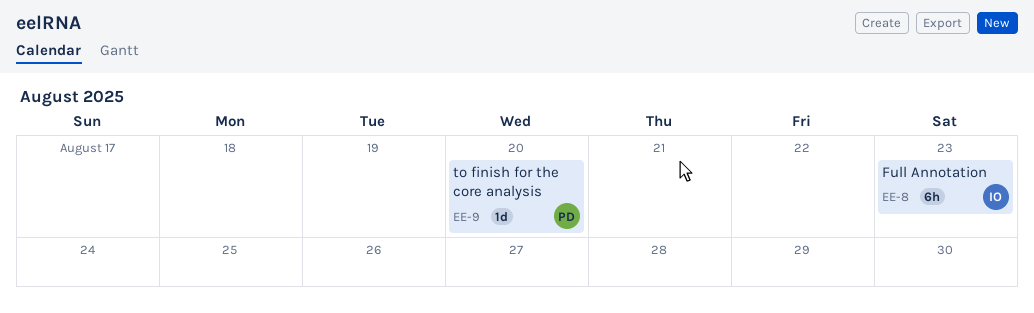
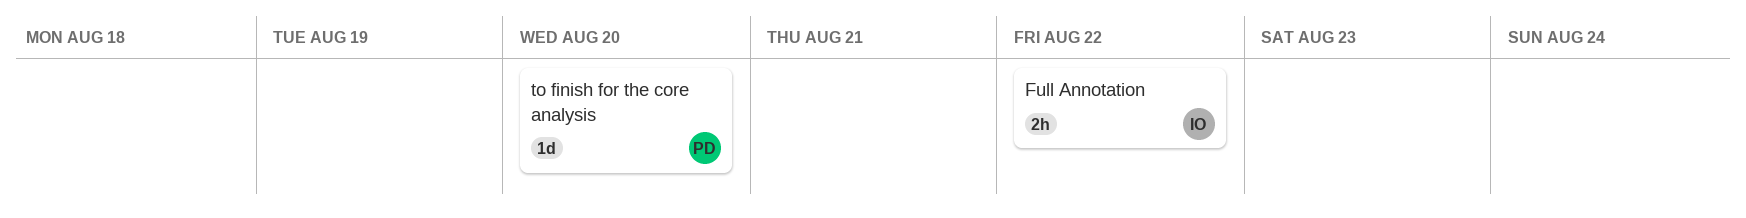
Full Annotation, estimate: 6h -> 2h
Full Annotation, due: Aug 23 -> Aug 22

